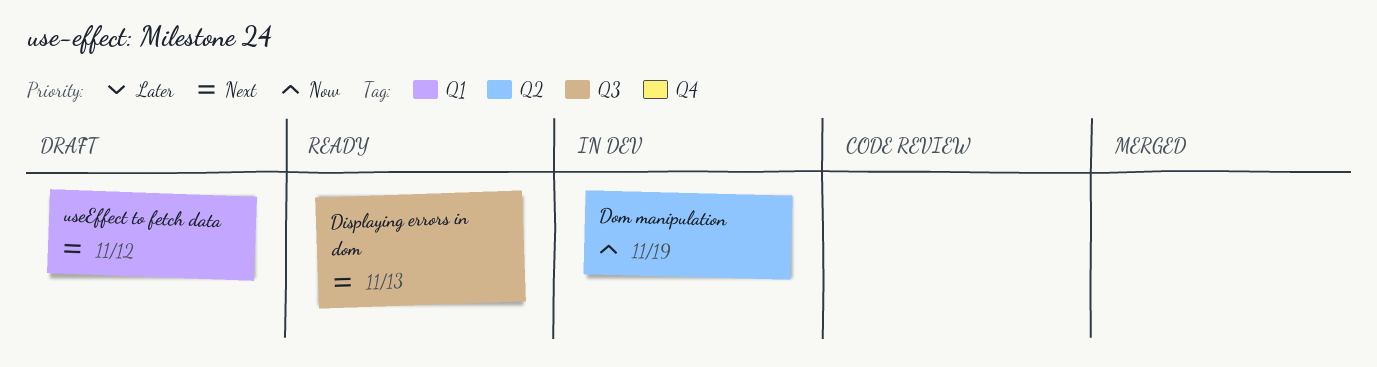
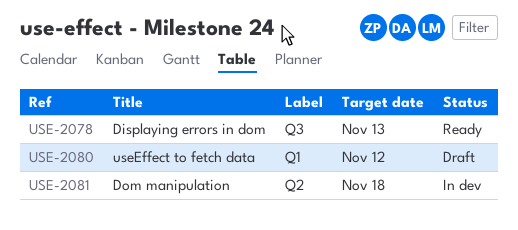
Dom manipulation, due: Nov 19 -> Nov 18

